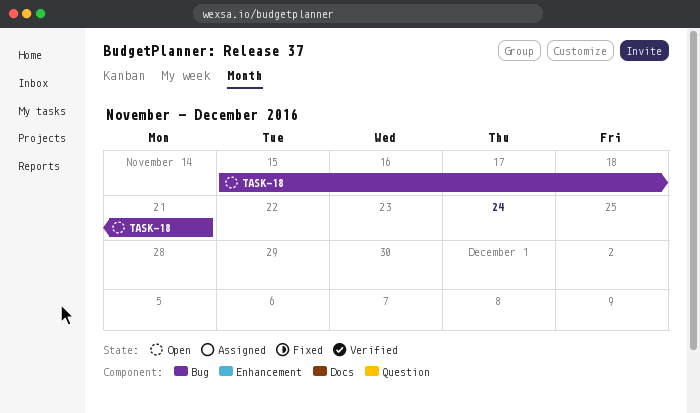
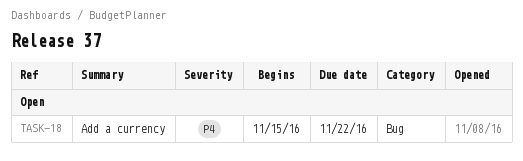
TASK-18, due: Nov 21 -> Nov 22

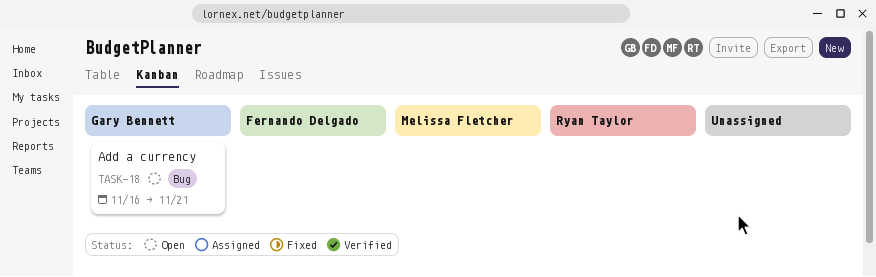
TASK-18, start: Nov 15 -> Nov 16
TASK-18, due: Nov 22 -> Nov 21

